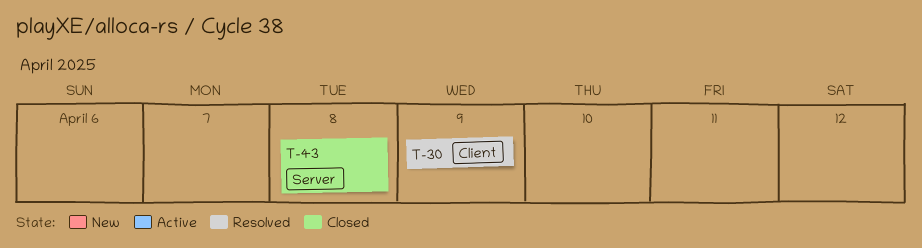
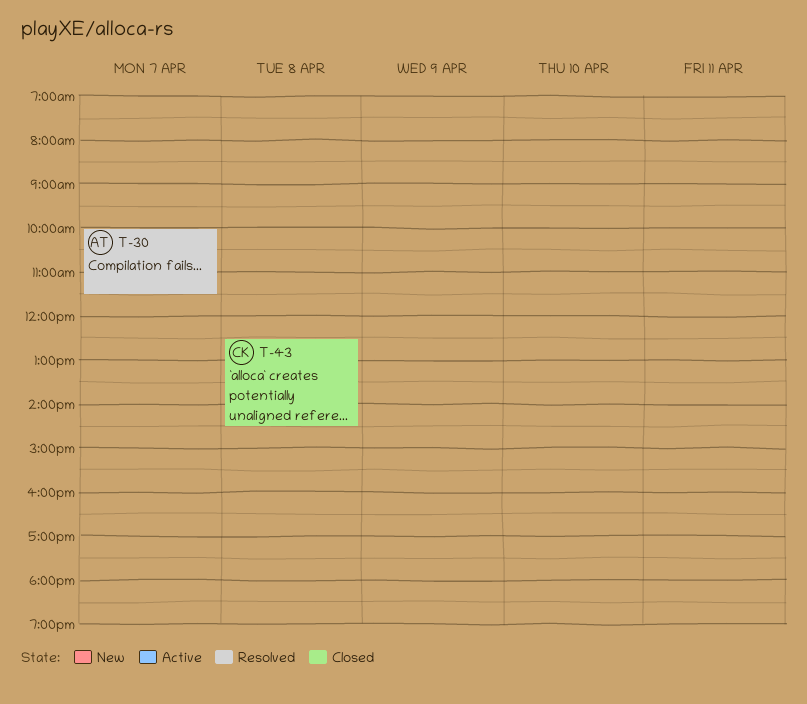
T-30, day: Apr 9 -> Apr 7

